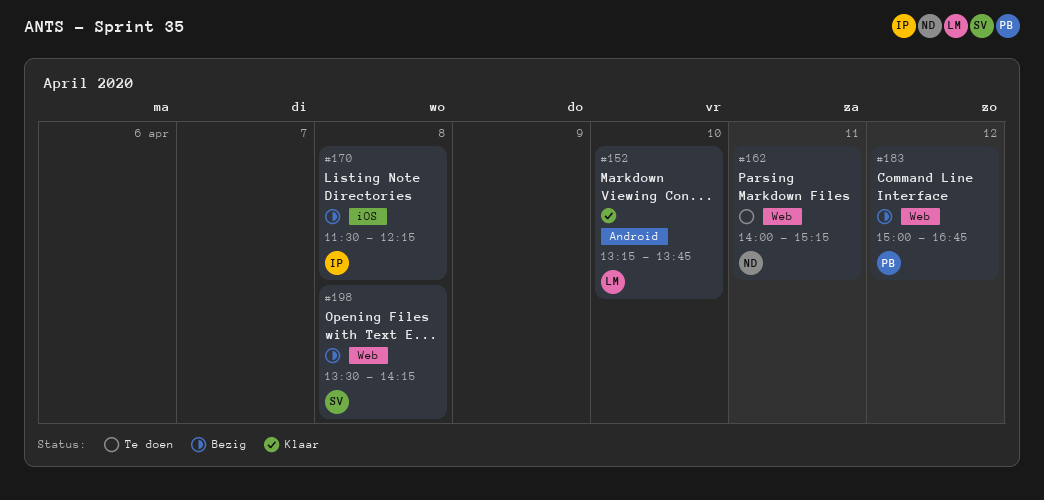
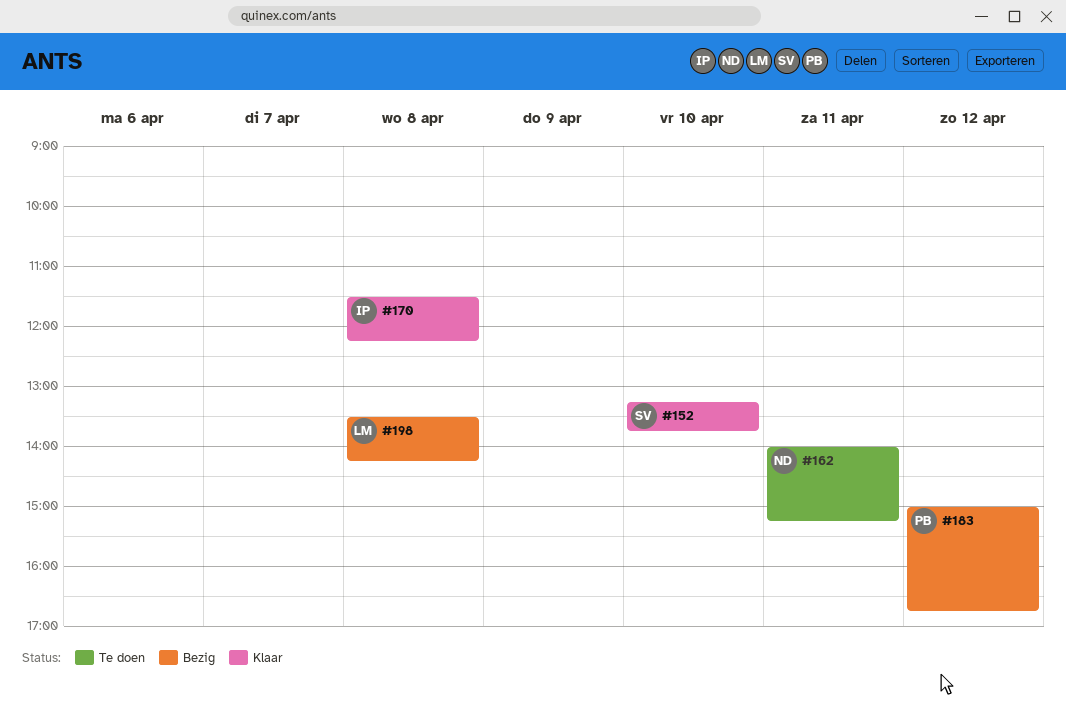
#152, owner: LM -> SV
#170, status: Bezig -> Klaar
#198, owner: SV -> LM

